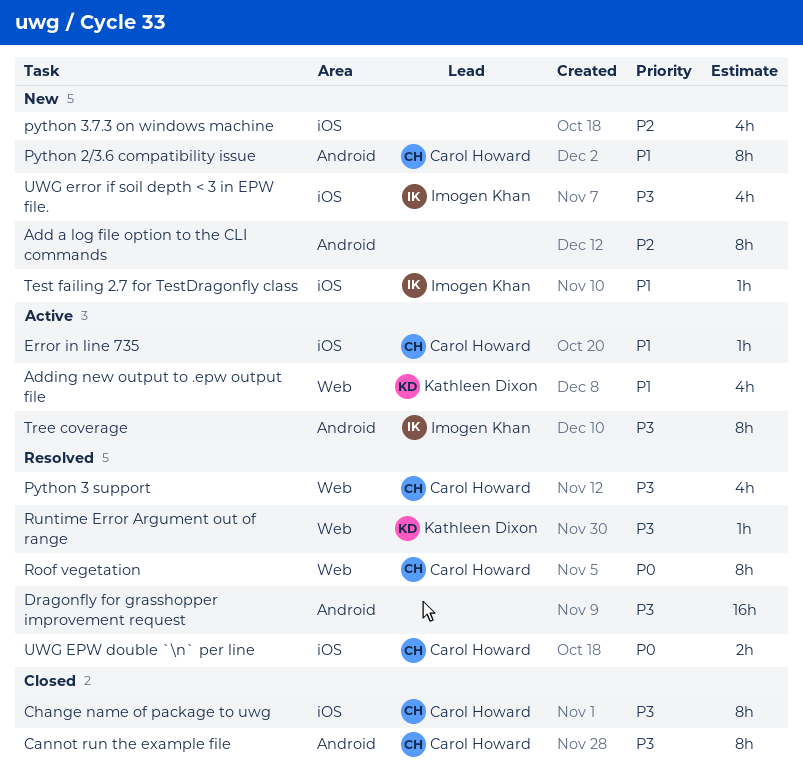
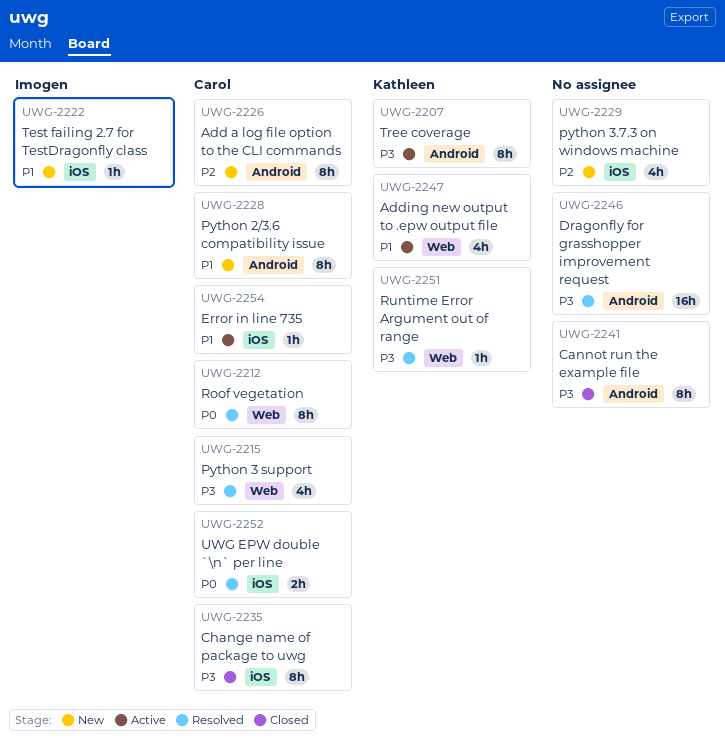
Add a log file option to the CLI commands, owner: none -> Carol Howard
Cannot run the example file, owner: Carol Howard -> none
Tree coverage, owner: Imogen Khan -> Kathleen Dixon
UWG error if soil depth < 3 in EPW file.: present -> none

